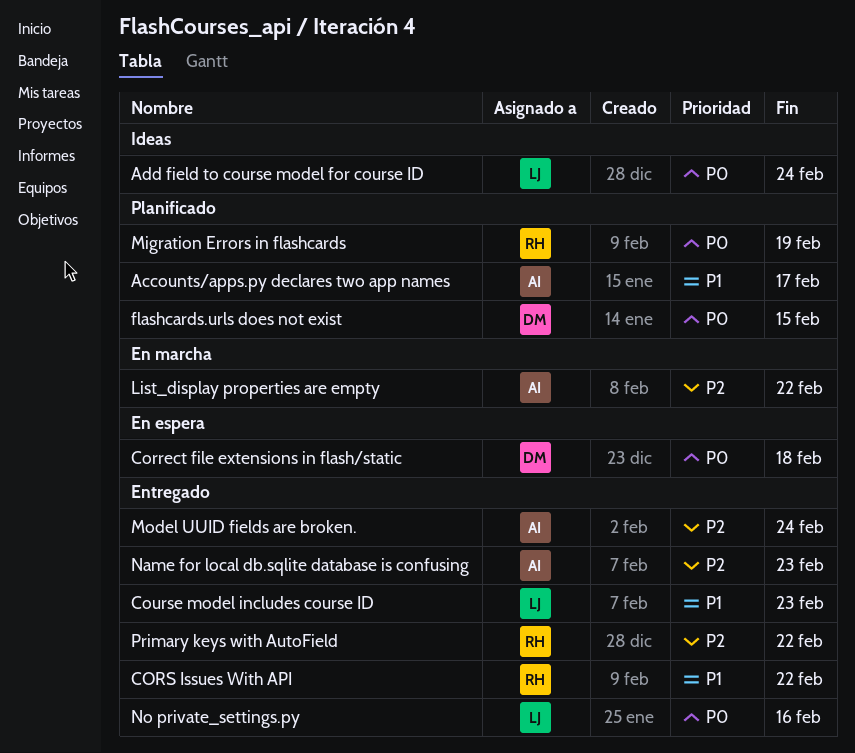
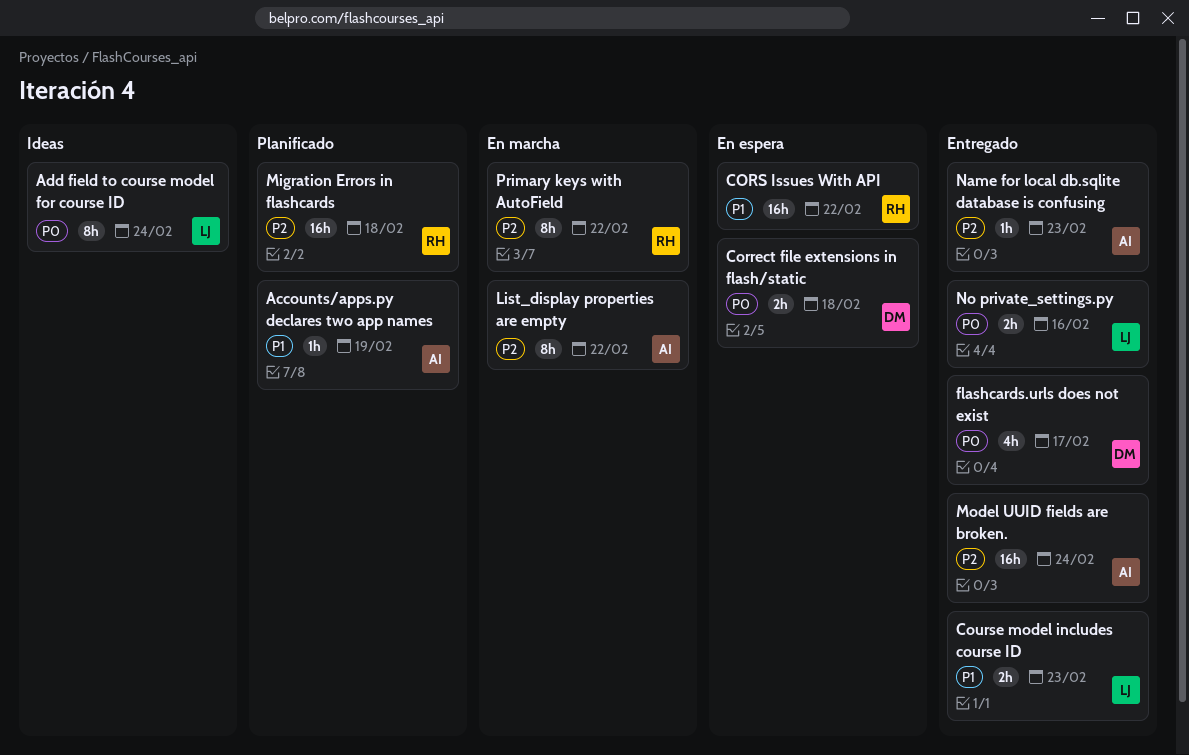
Accounts/apps.py declares two app names, due: Feb 17 -> Feb 19
CORS Issues With API, status: Entregado -> En espera
flashcards.urls does not exist, status: Planificado -> Entregado
flashcards.urls does not exist, due: Feb 15 -> Feb 17
Migration Errors in flashcards, priority: P0 -> P2
Migration Errors in flashcards, due: Feb 19 -> Feb 18
Primary keys with AutoField, status: Entregado -> En marcha

